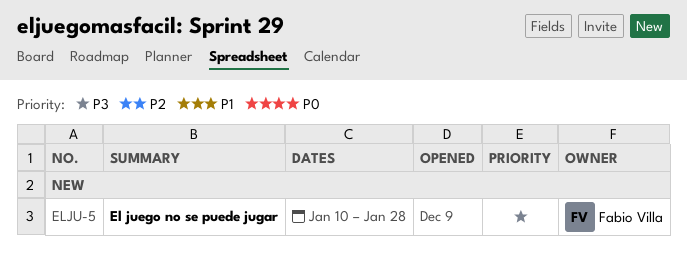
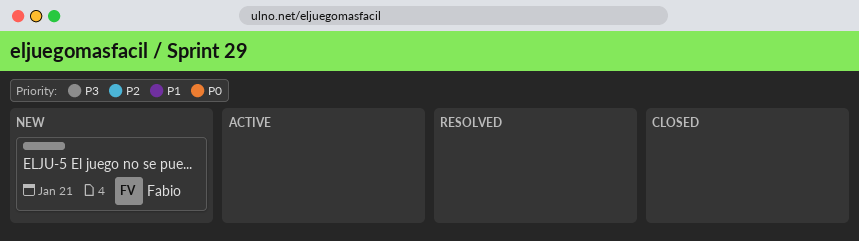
ELJU-5, due: Jan 28 -> Jan 21

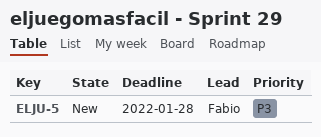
ELJU-5, due: Jan 21 -> Jan 28

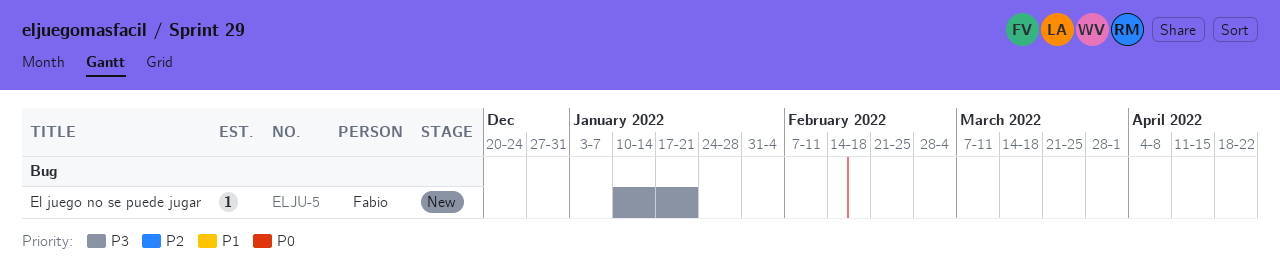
ELJU-5, due: Jan 28 -> Jan 21

